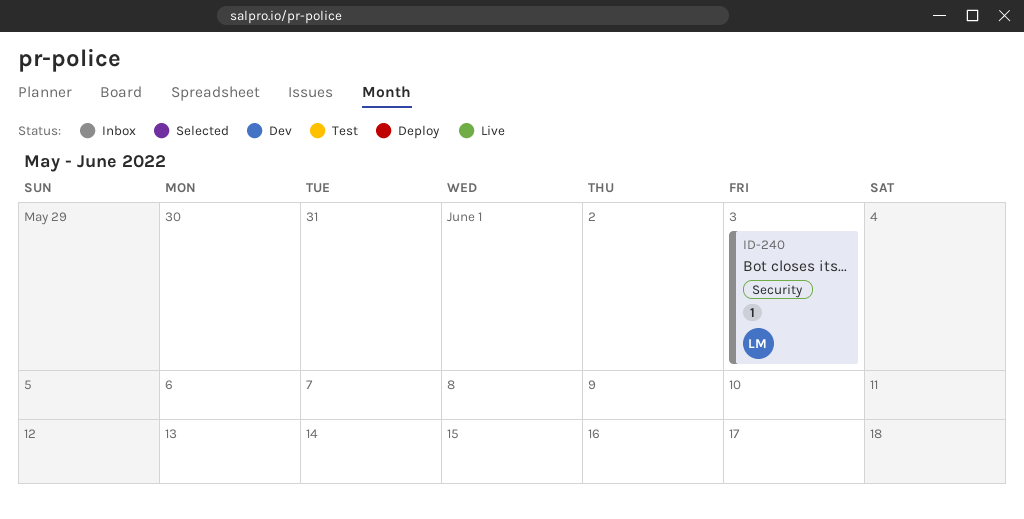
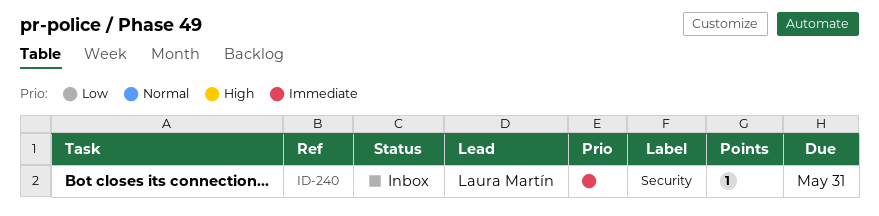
ID-240, due: Jun 3 -> May 31

